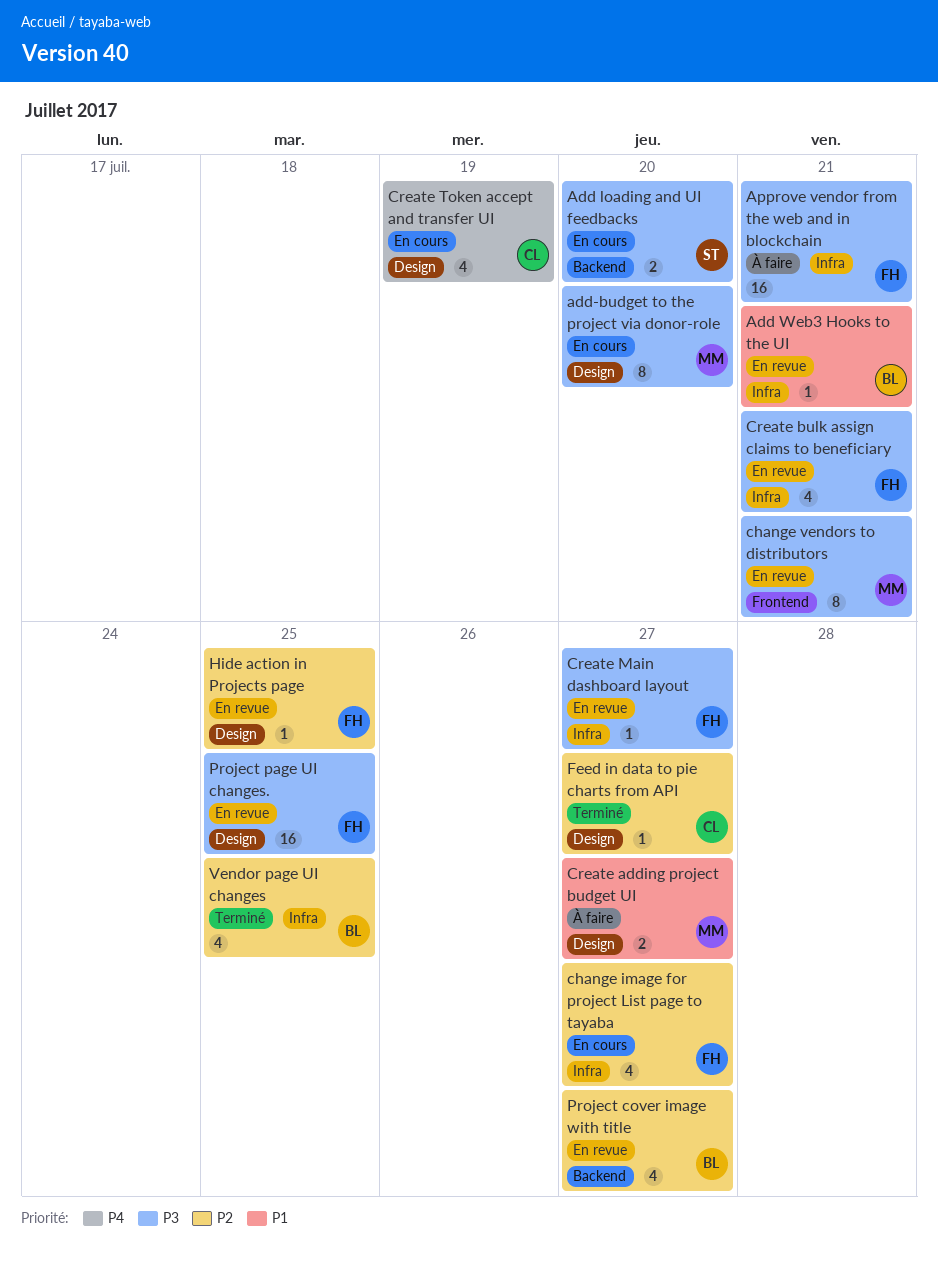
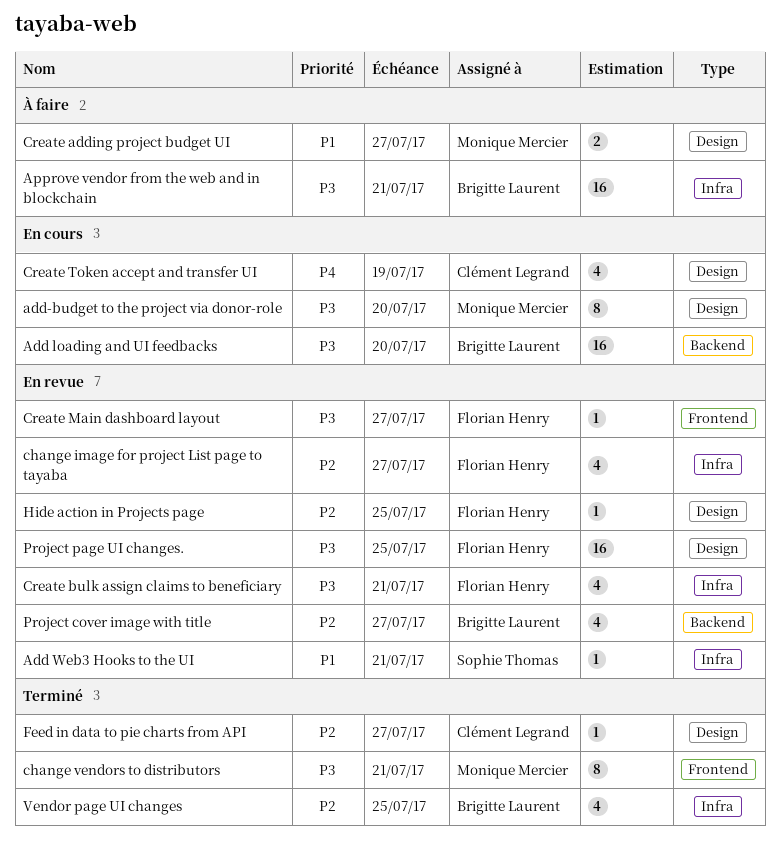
Add loading and UI feedbacks, owner: Sophie Thomas -> Brigitte Laurent
Add loading and UI feedbacks, estimate: 2 -> 16
Add Web3 Hooks to the UI, owner: Brigitte Laurent -> Sophie Thomas
Approve vendor from the web and in blockchain, owner: Florian Henry -> Brigitte Laurent
change image for project List page to tayaba, status: En cours -> En revue
change vendors to distributors, status: En revue -> Terminé
Create Main dashboard layout, label: Infra -> Frontend

